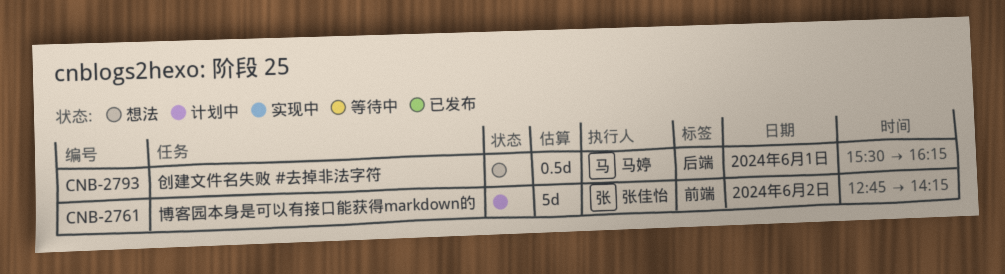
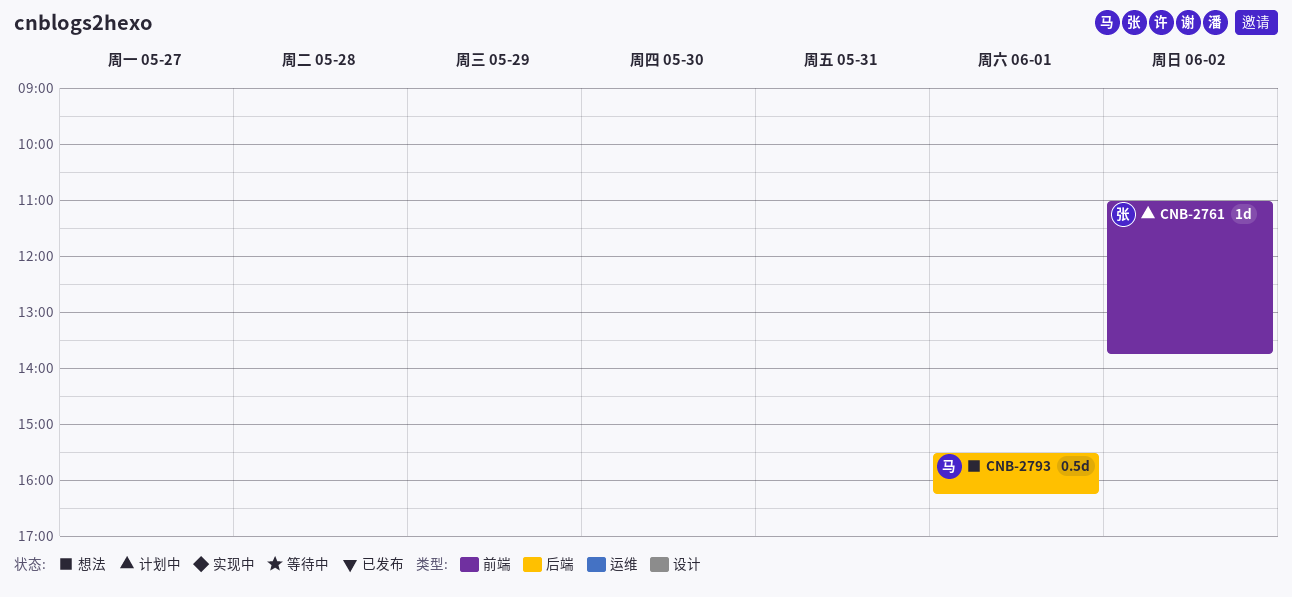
CNB-2761, estimate: 5d -> 1d
CNB-2761, begins: 12:45 -> 11:00
CNB-2761, ends: 14:15 -> 13:45

